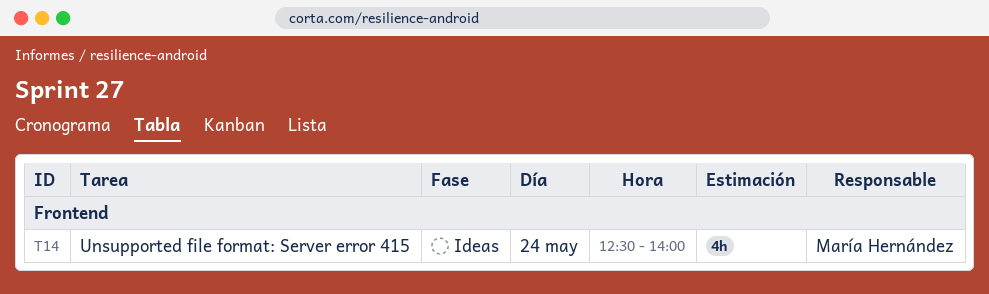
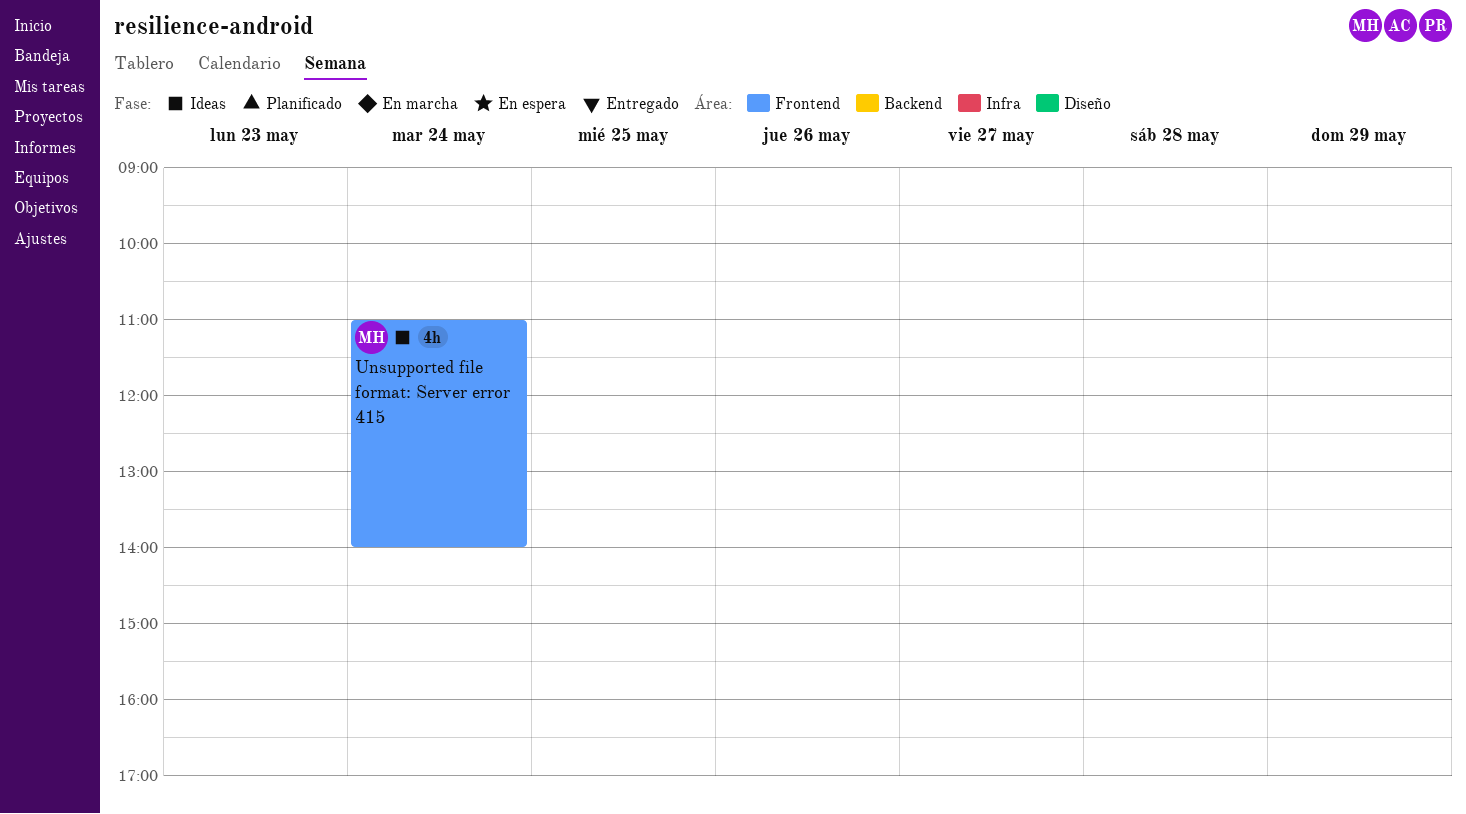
Unsupported file format: Server error 415, begins: 12:30 -> 11:00

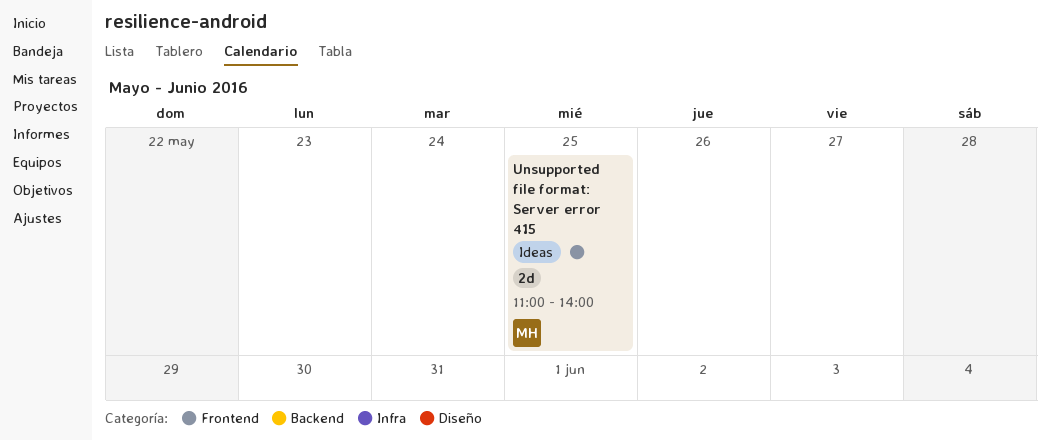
Unsupported file format: Server error 415, estimate: 4h -> 2d
Unsupported file format: Server error 415, day: May 24 -> May 25

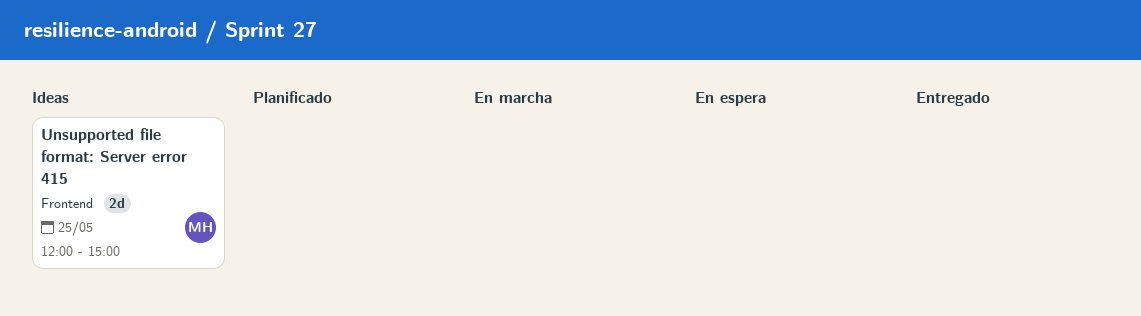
Unsupported file format: Server error 415, begins: 11:00 -> 12:00
Unsupported file format: Server error 415, ends: 14:00 -> 15:00

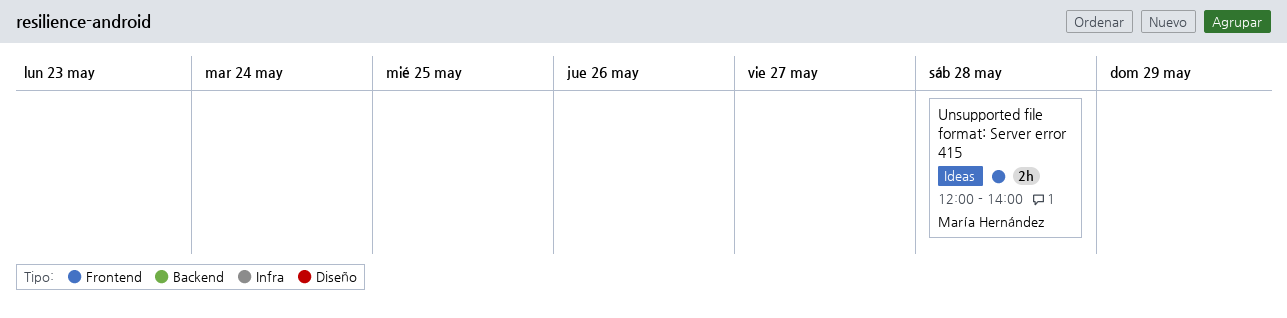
Unsupported file format: Server error 415, estimate: 2d -> 2h
Unsupported file format: Server error 415, day: May 25 -> May 28
Unsupported file format: Server error 415, ends: 15:00 -> 14:00

